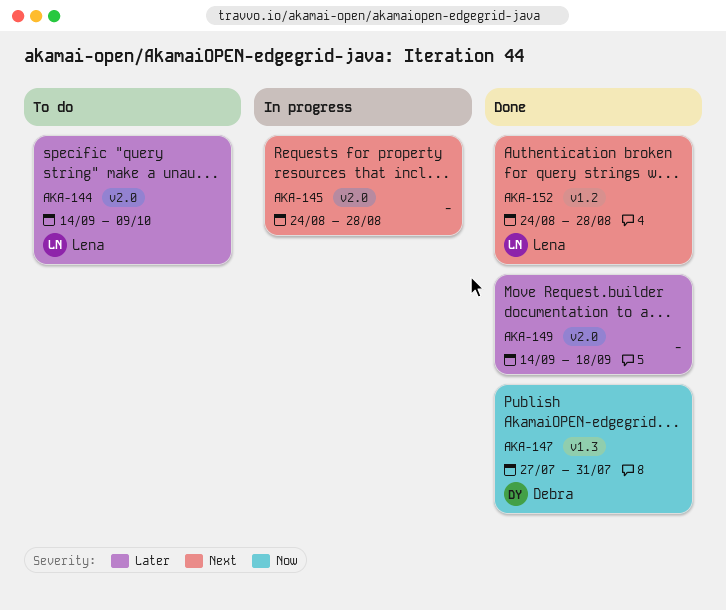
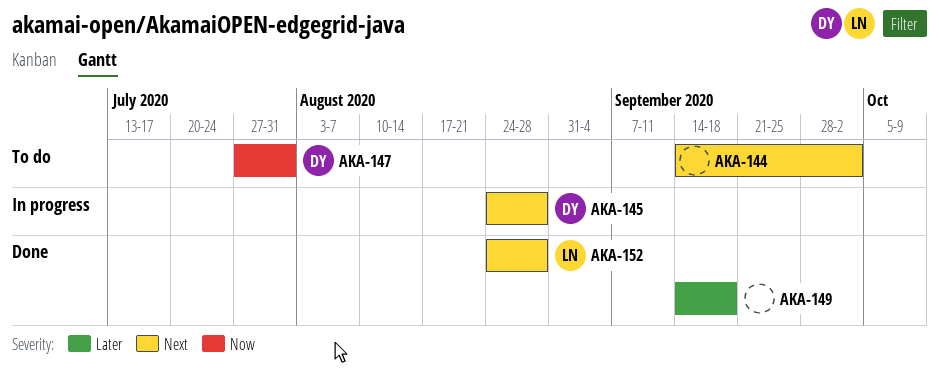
AKA-144, owner: Lena -> none
AKA-144, priority: Later -> Next
AKA-144, due: Oct 9 -> Oct 2
AKA-145, owner: none -> Debra
AKA-147, status: Done -> To do

